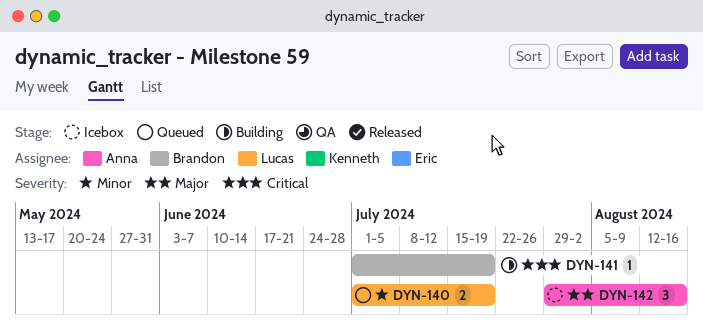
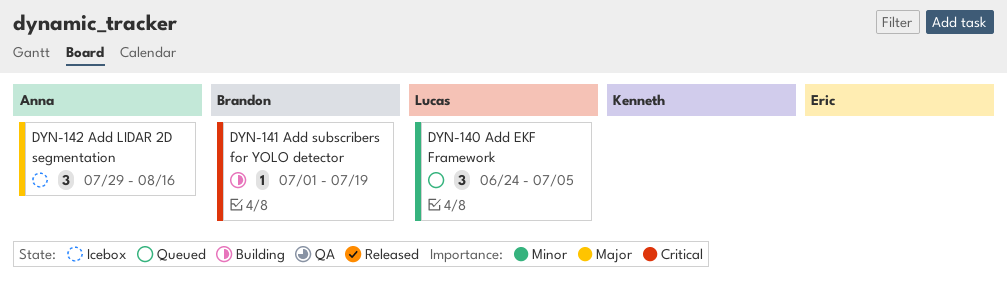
DYN-140, estimate: 2 -> 3
DYN-140, start: Jul 1 -> Jun 24
DYN-140, due: Jul 19 -> Jul 5

